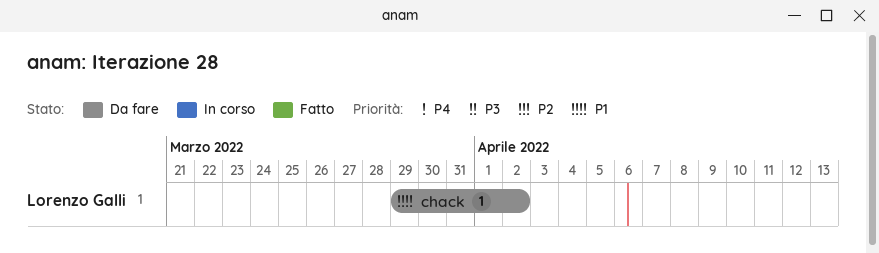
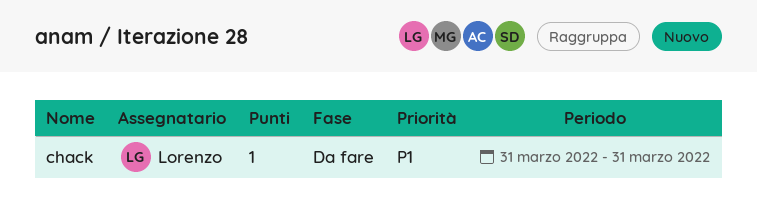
chack, start: Mar 29 -> Mar 31
chack, due: Apr 2 -> Mar 31

